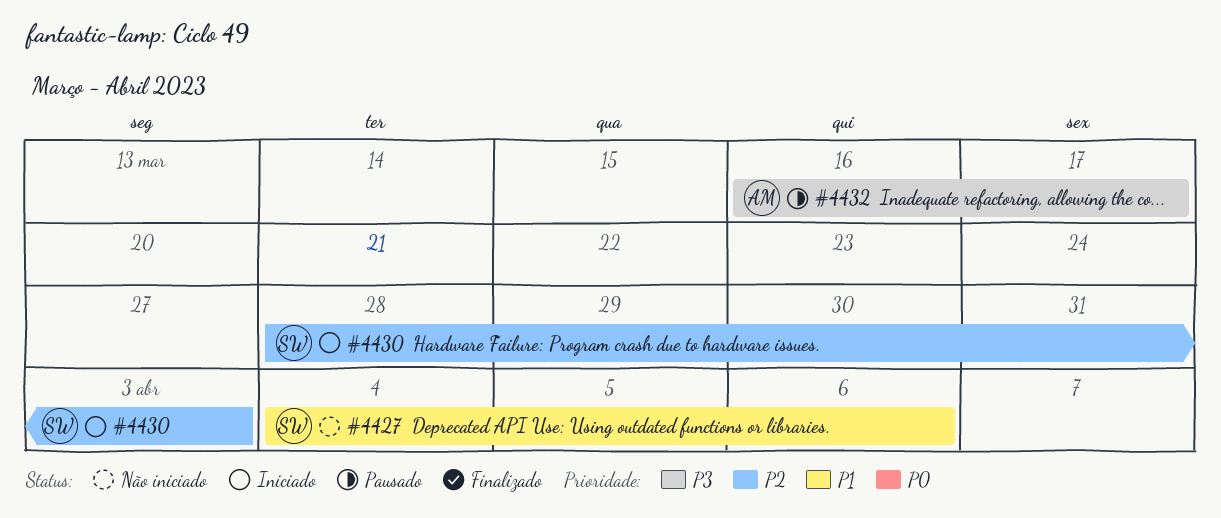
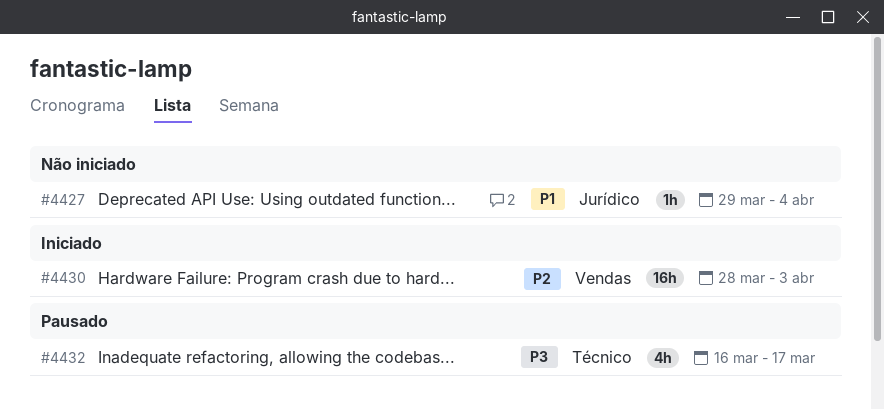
#4427, start: Apr 4 -> Mar 29
#4427, due: Apr 6 -> Apr 4

